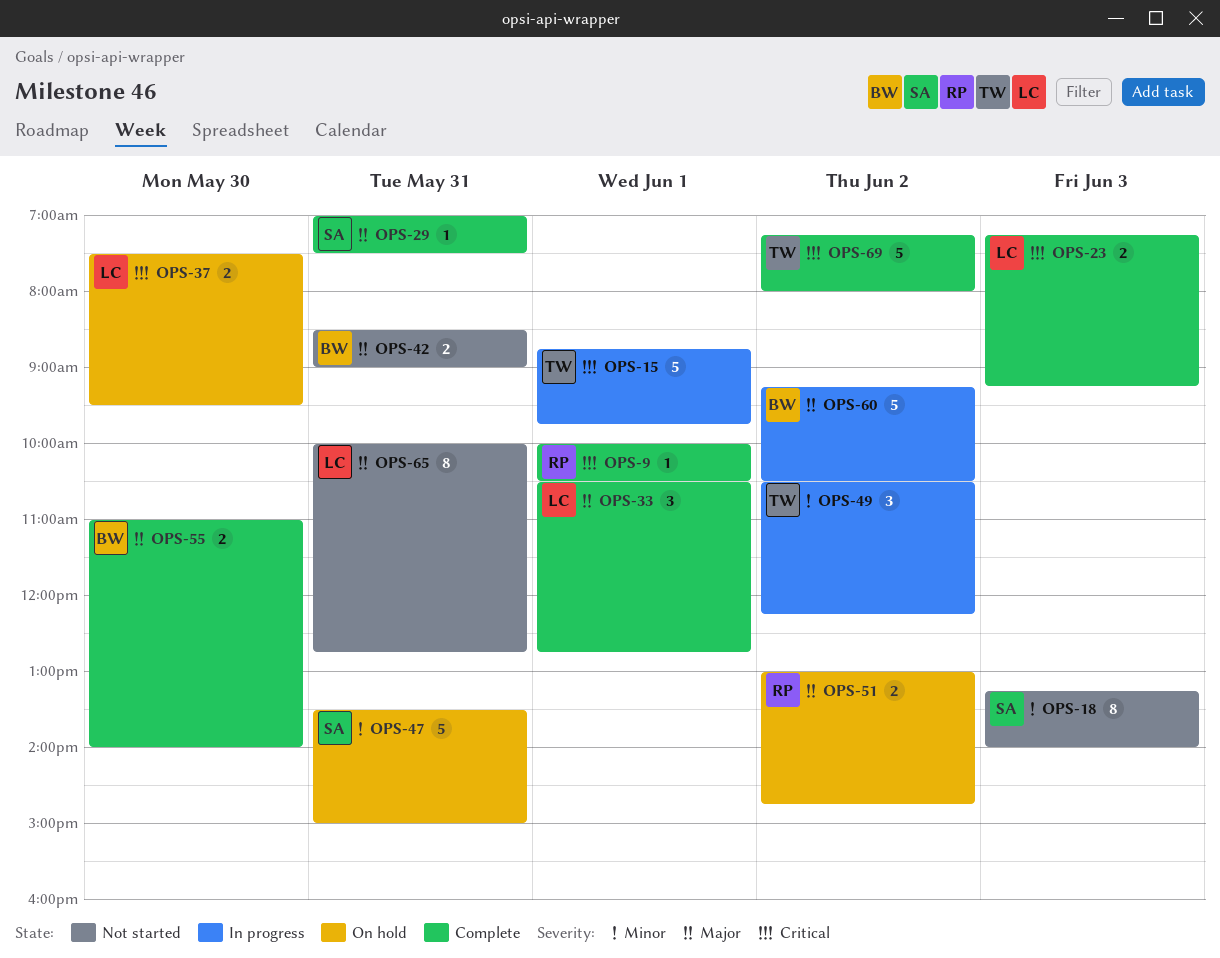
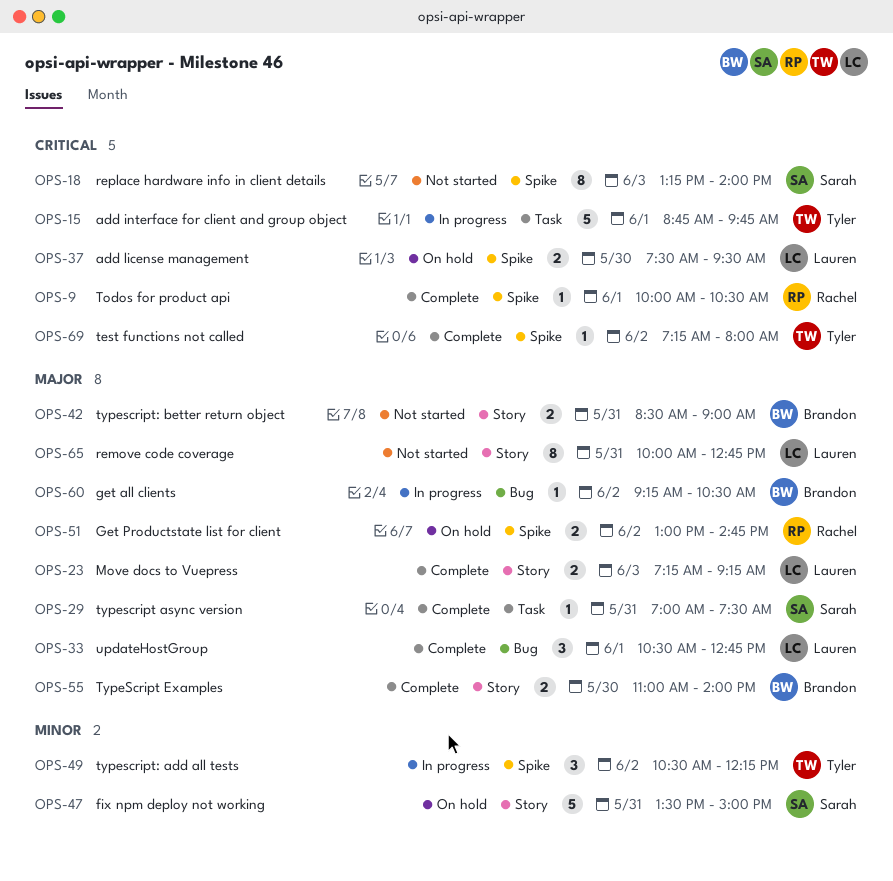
OPS-18, priority: Minor -> Critical
OPS-23, priority: Critical -> Major
OPS-60, estimate: 5 -> 1
OPS-69, estimate: 5 -> 1

